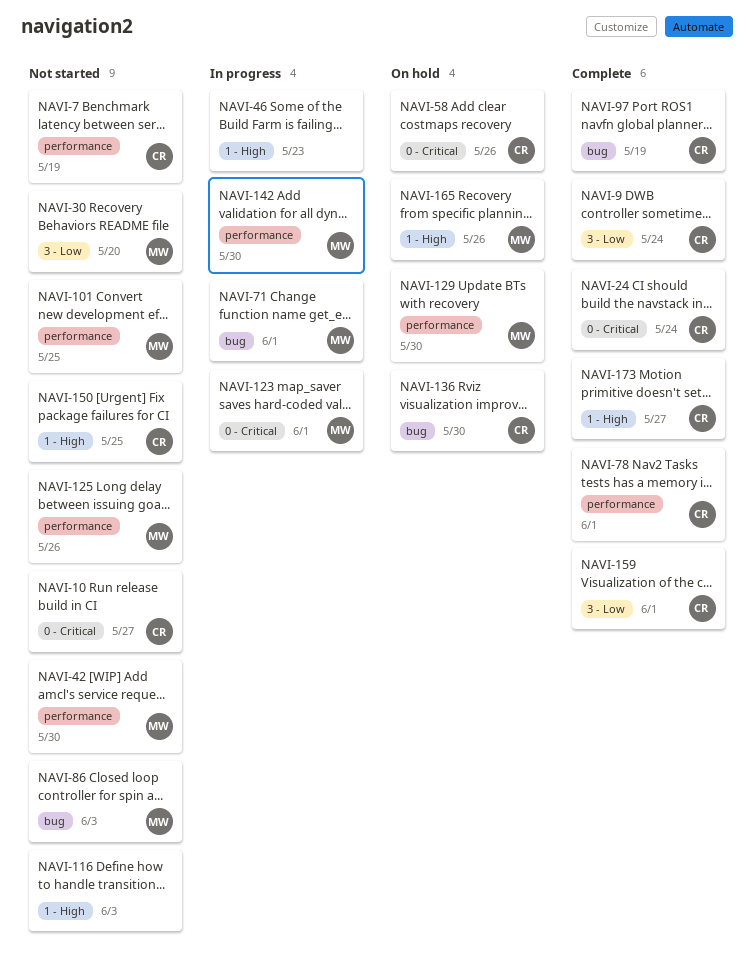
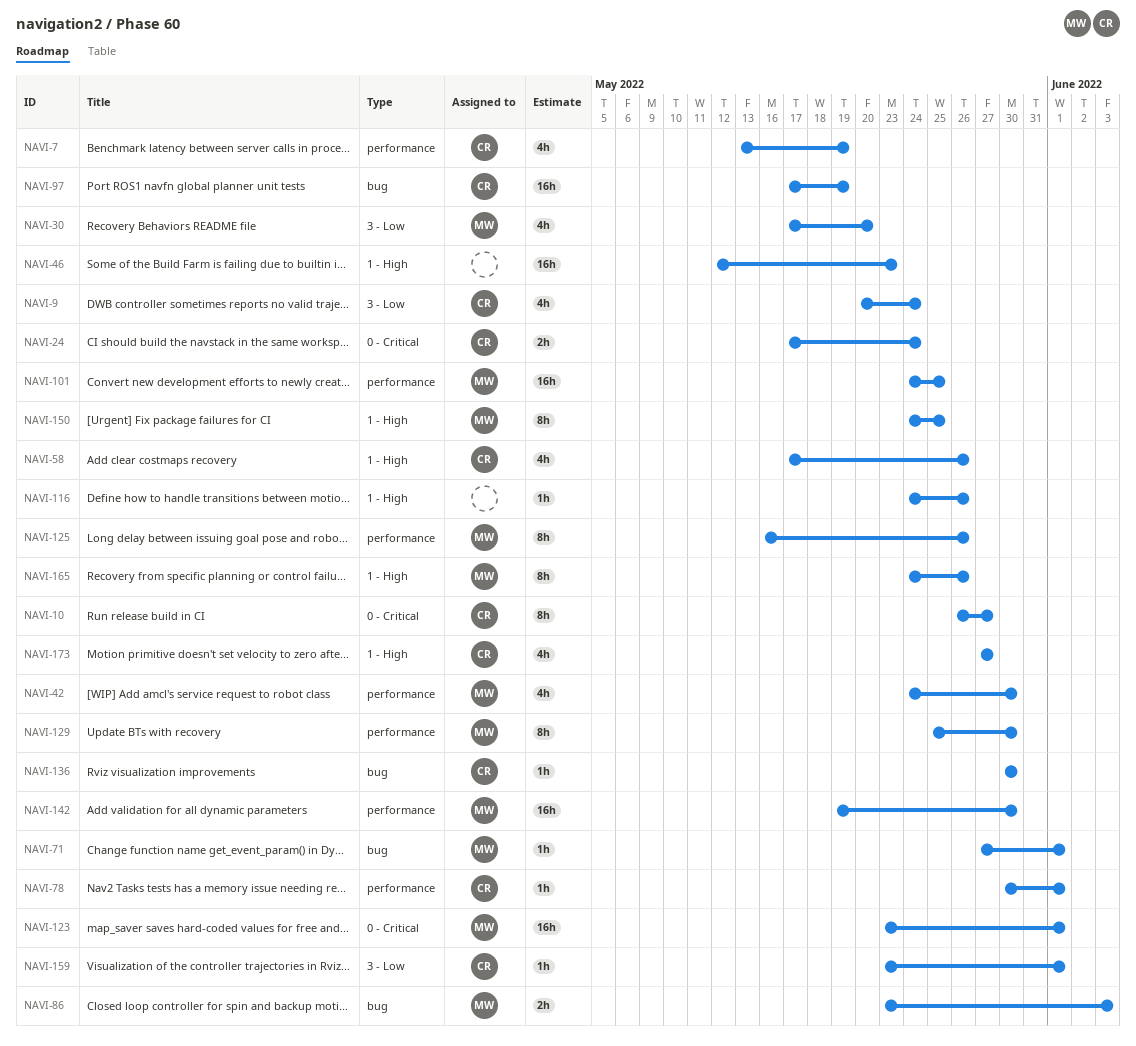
NAVI-58, label: 0 - Critical -> 1 - High
NAVI-116, due: Jun 3 -> May 26
NAVI-150, owner: CR -> MW

